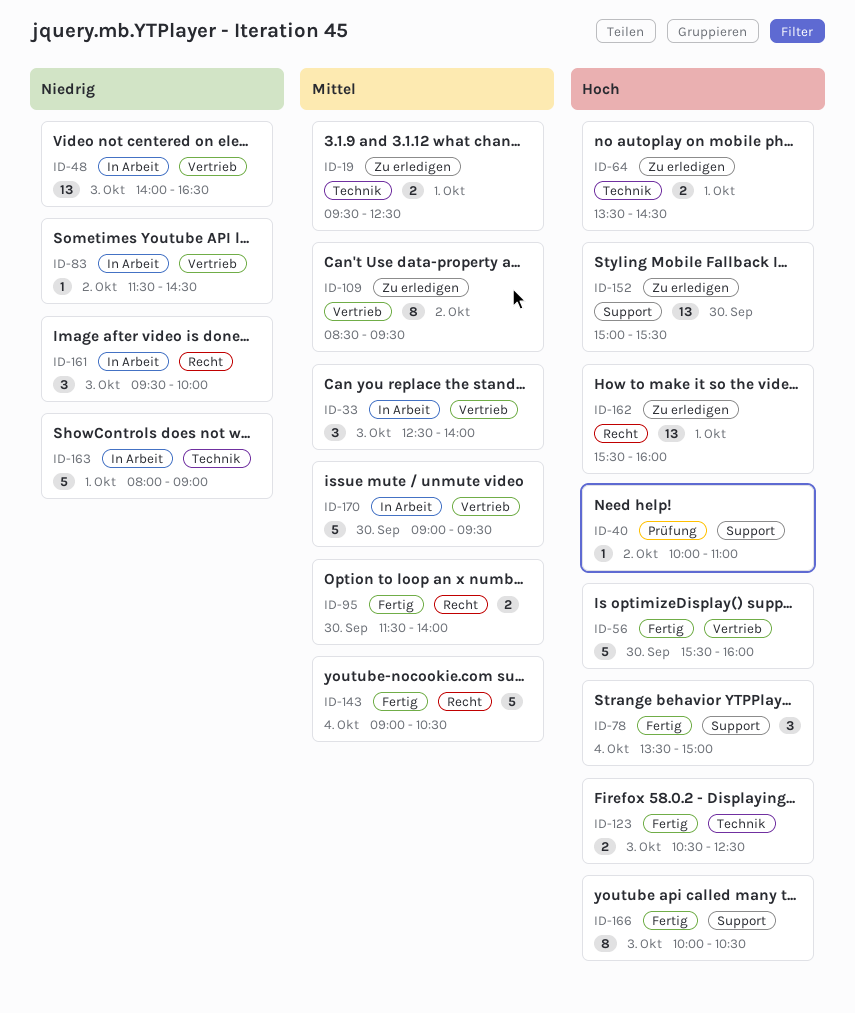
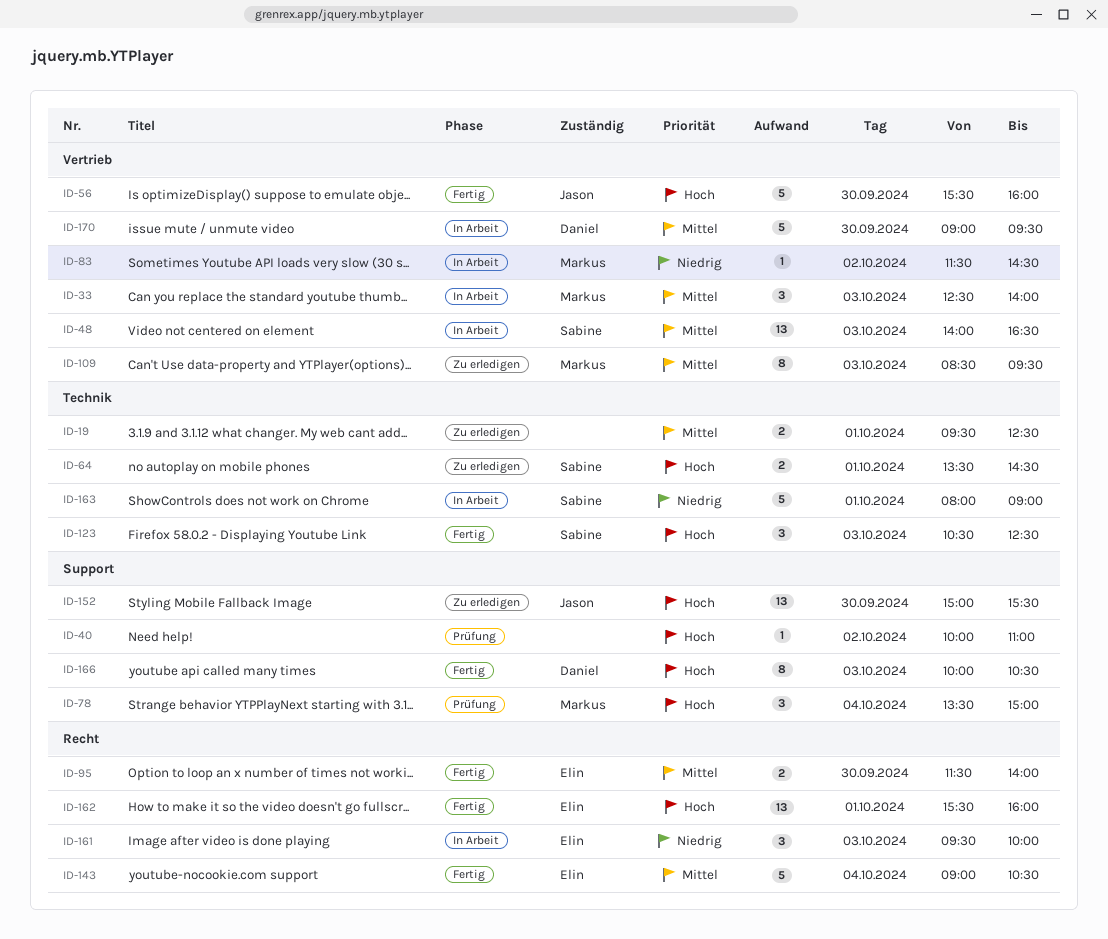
ID-48, priority: Niedrig -> Mittel
ID-78, status: Fertig -> Prüfung
ID-109, day: Oct 2 -> Oct 3
ID-123, estimate: 2 -> 3
ID-162, status: Zu erledigen -> Fertig

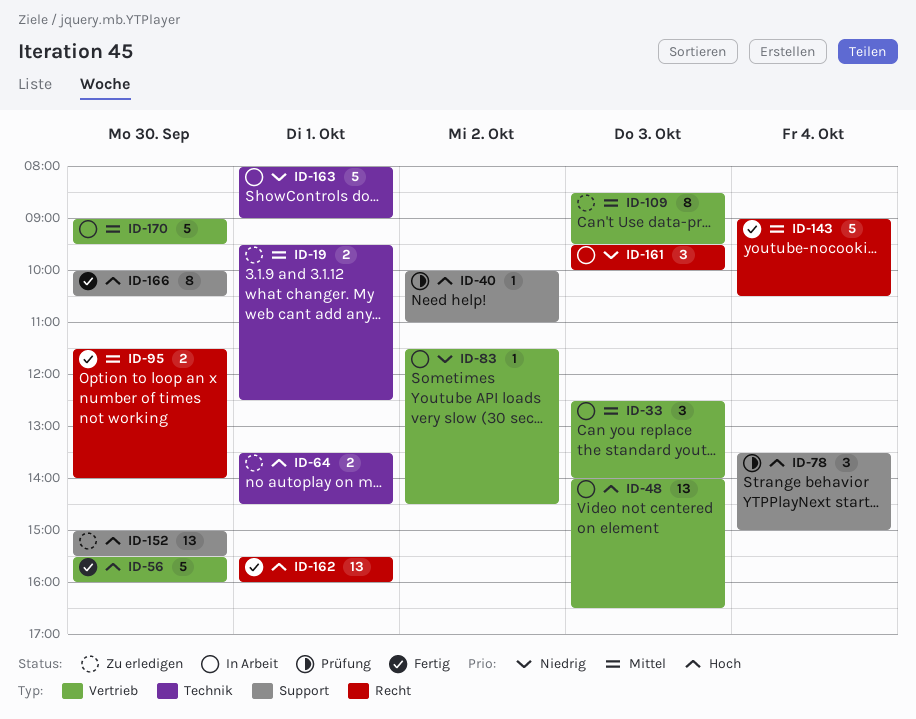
ID-48, priority: Mittel -> Hoch
ID-123: present -> none
ID-166, day: Oct 3 -> Sep 30

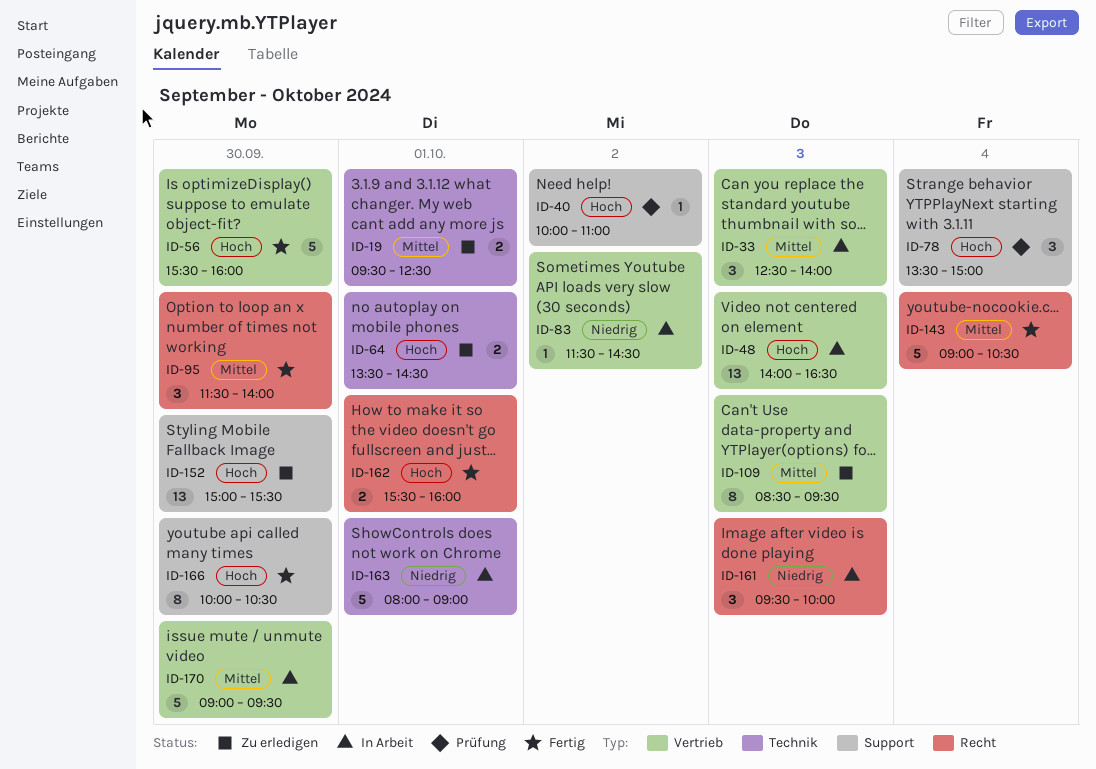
ID-95, estimate: 2 -> 3
ID-162, estimate: 13 -> 2

